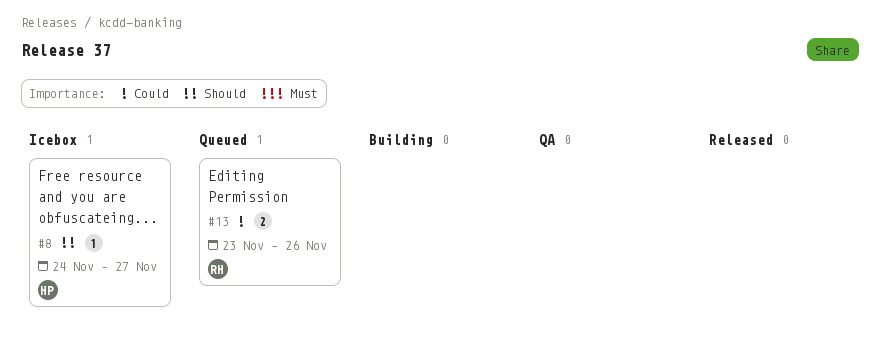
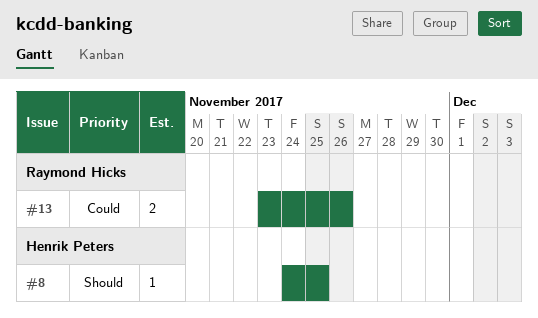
#8, due: Nov 27 -> Nov 25

